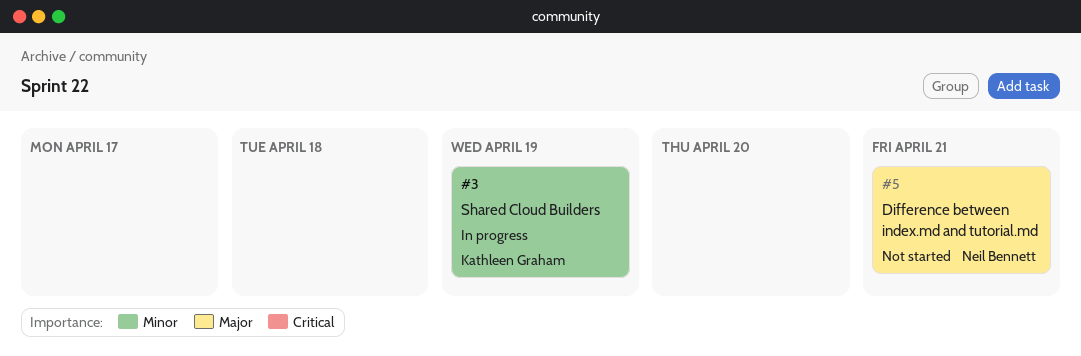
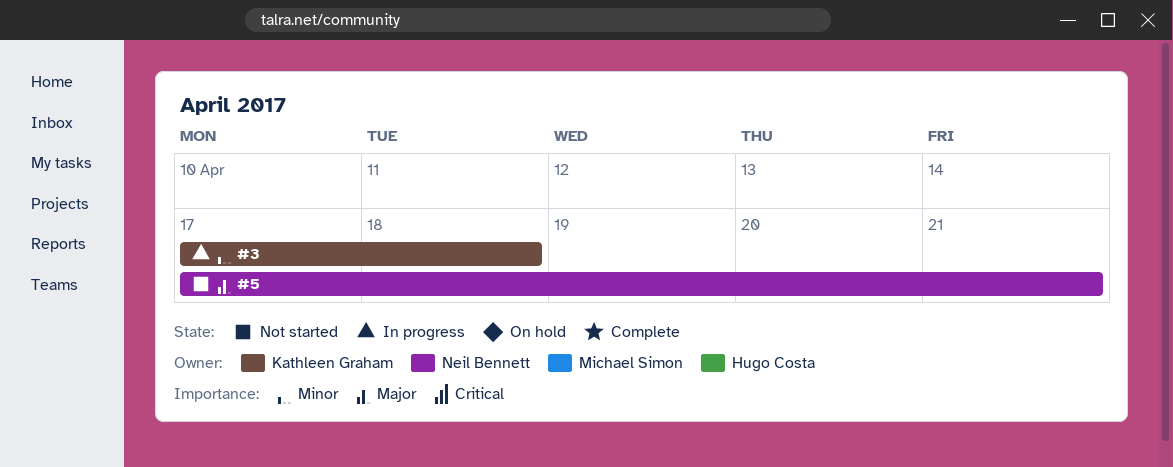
#3, due: Apr 19 -> Apr 18

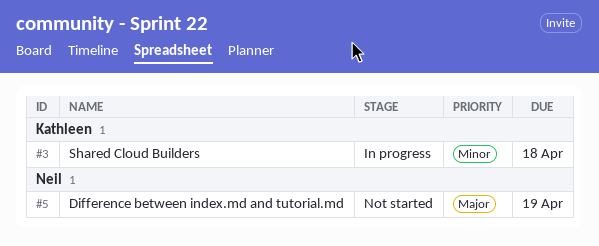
#5, due: Apr 21 -> Apr 19

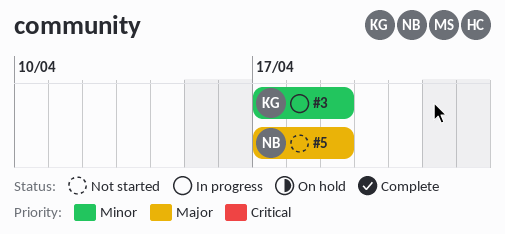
#3, due: Apr 18 -> Apr 19

